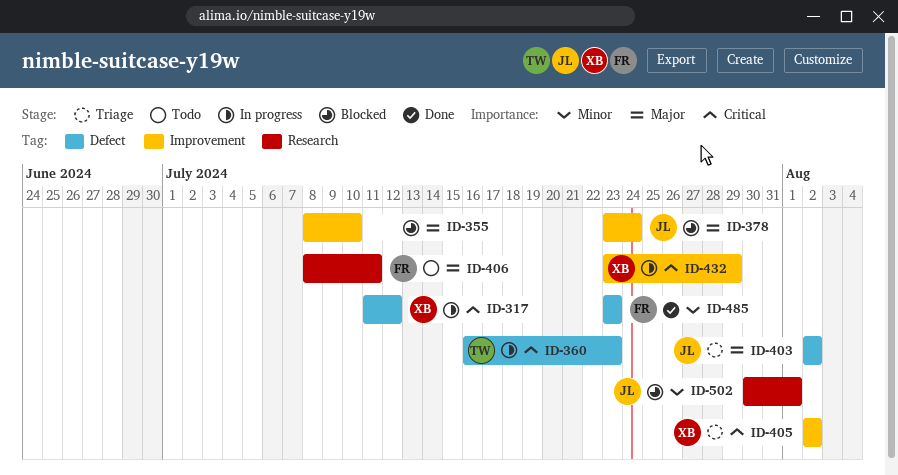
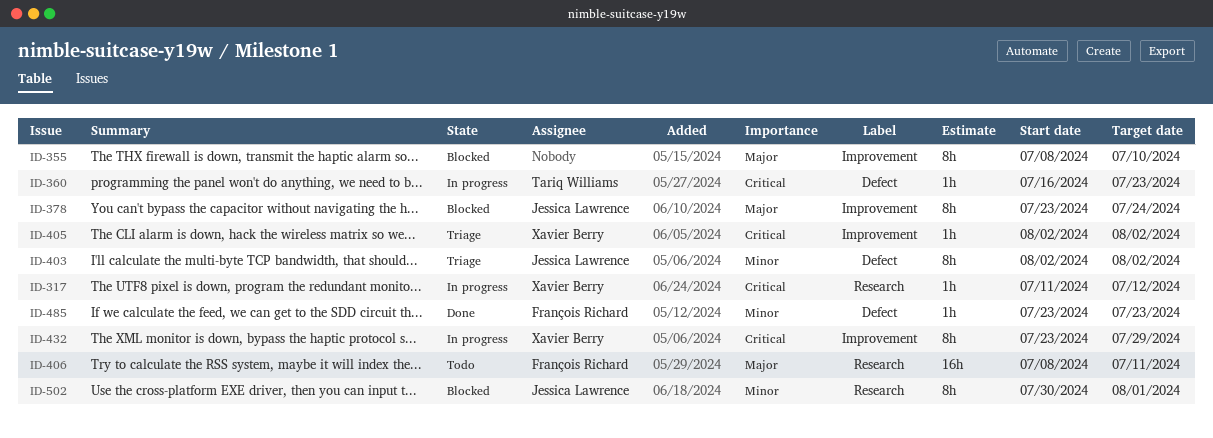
ID-317, label: Defect -> Research
ID-403, priority: Major -> Minor

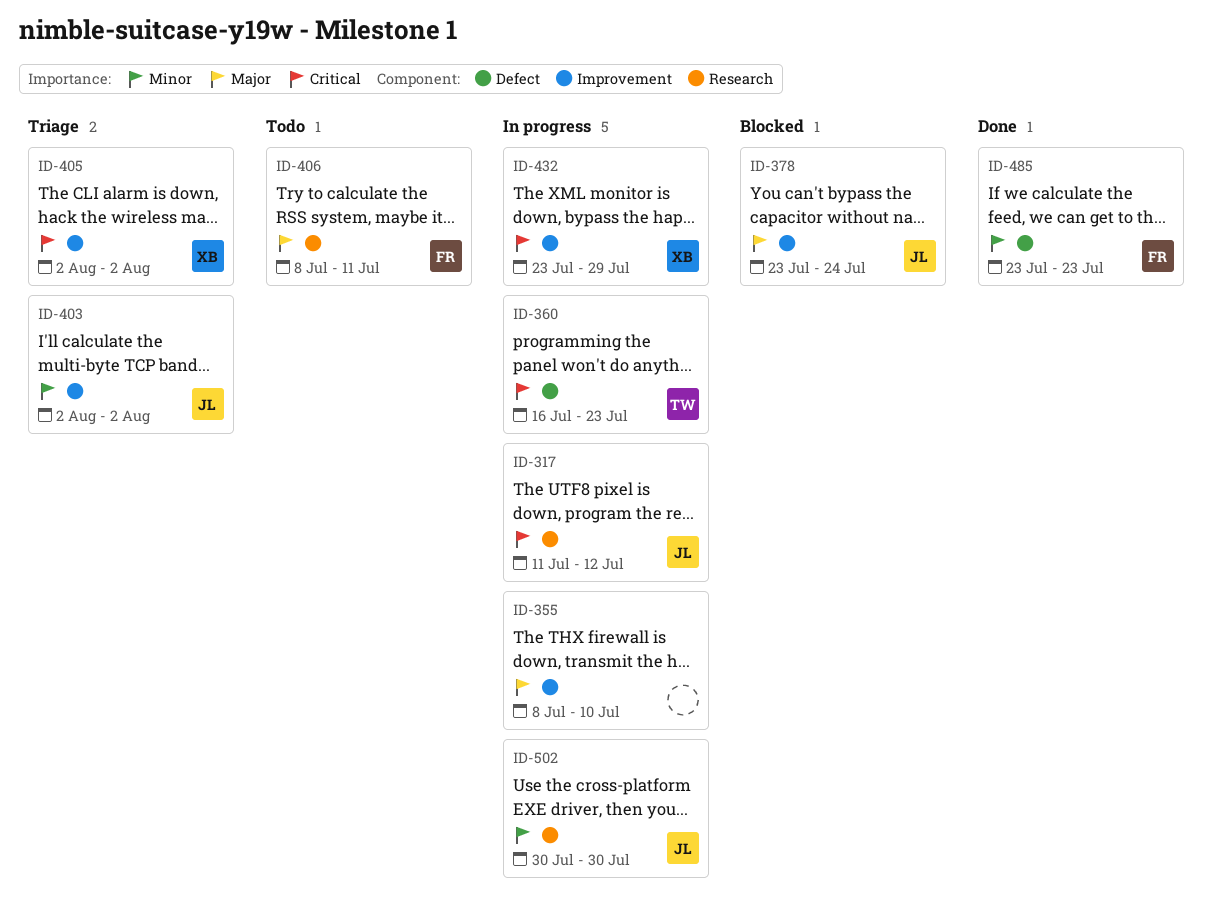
ID-317, owner: Xavier Berry -> Jessica Lawrence
ID-355, status: Blocked -> In progress
ID-403, label: Defect -> Improvement
ID-502, status: Blocked -> In progress
ID-502, due: Aug 1 -> Jul 30

